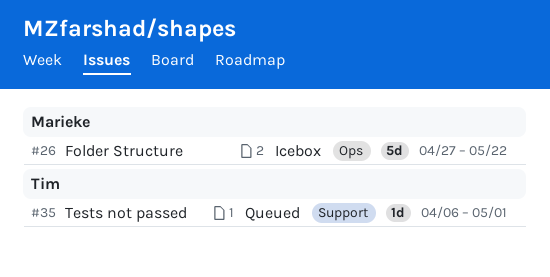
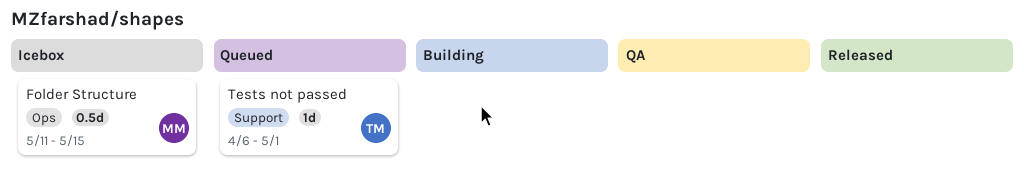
Folder Structure, estimate: 5d -> 0.5d
Folder Structure, start: Apr 27 -> May 11
Folder Structure, due: May 22 -> May 15

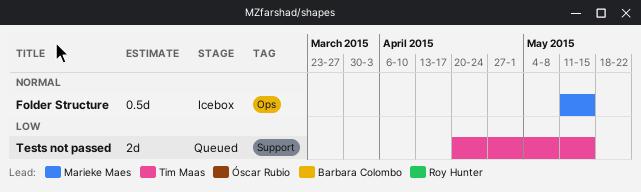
Tests not passed, estimate: 1d -> 2d
Tests not passed, start: Apr 6 -> Apr 20
Tests not passed, due: May 1 -> May 15

